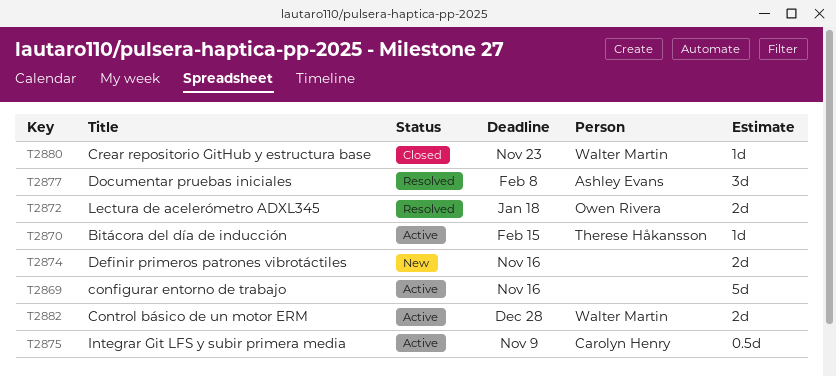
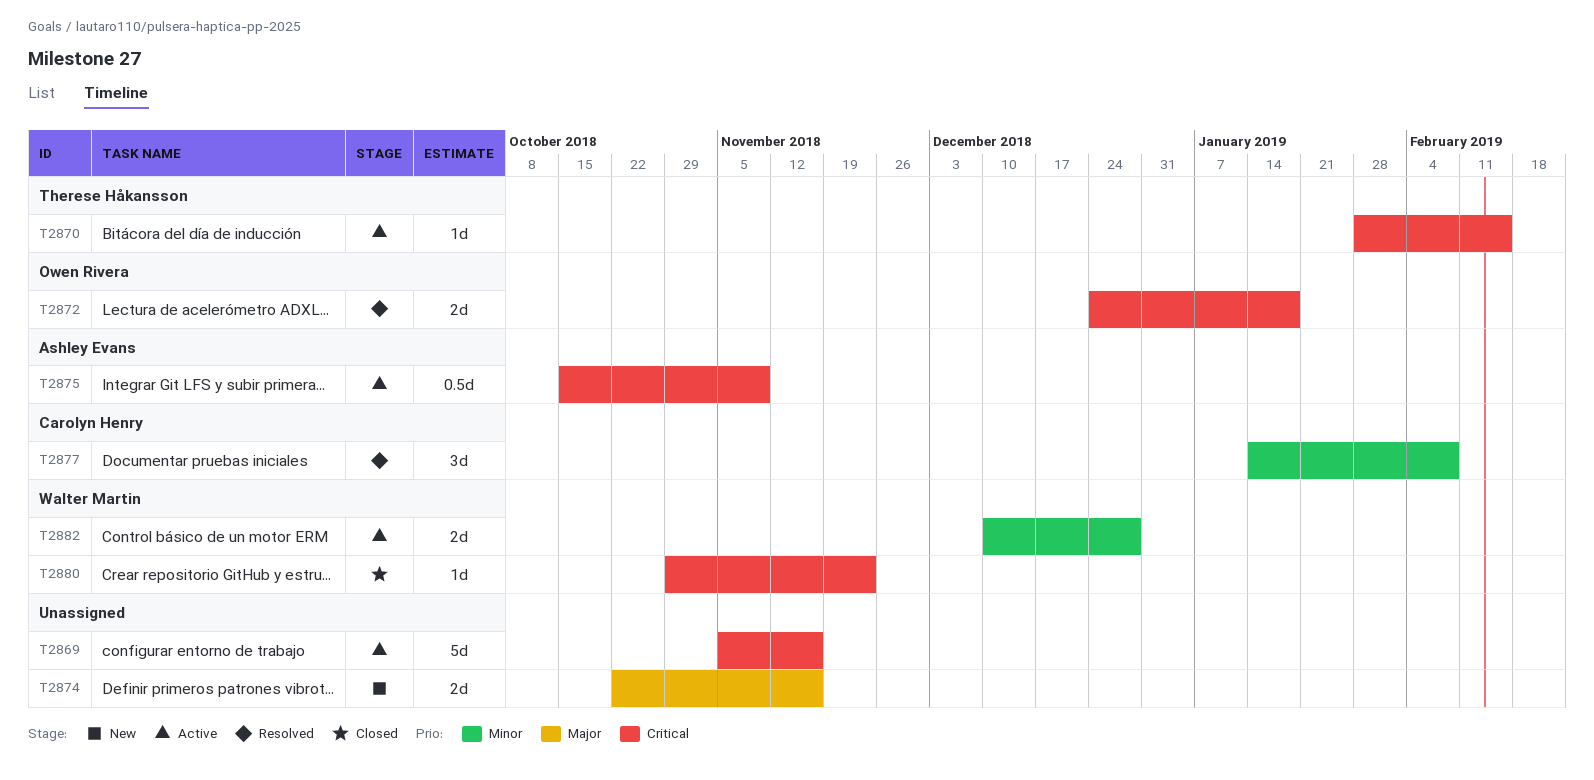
T2875, owner: Carolyn Henry -> Ashley Evans
T2877, owner: Ashley Evans -> Carolyn Henry

